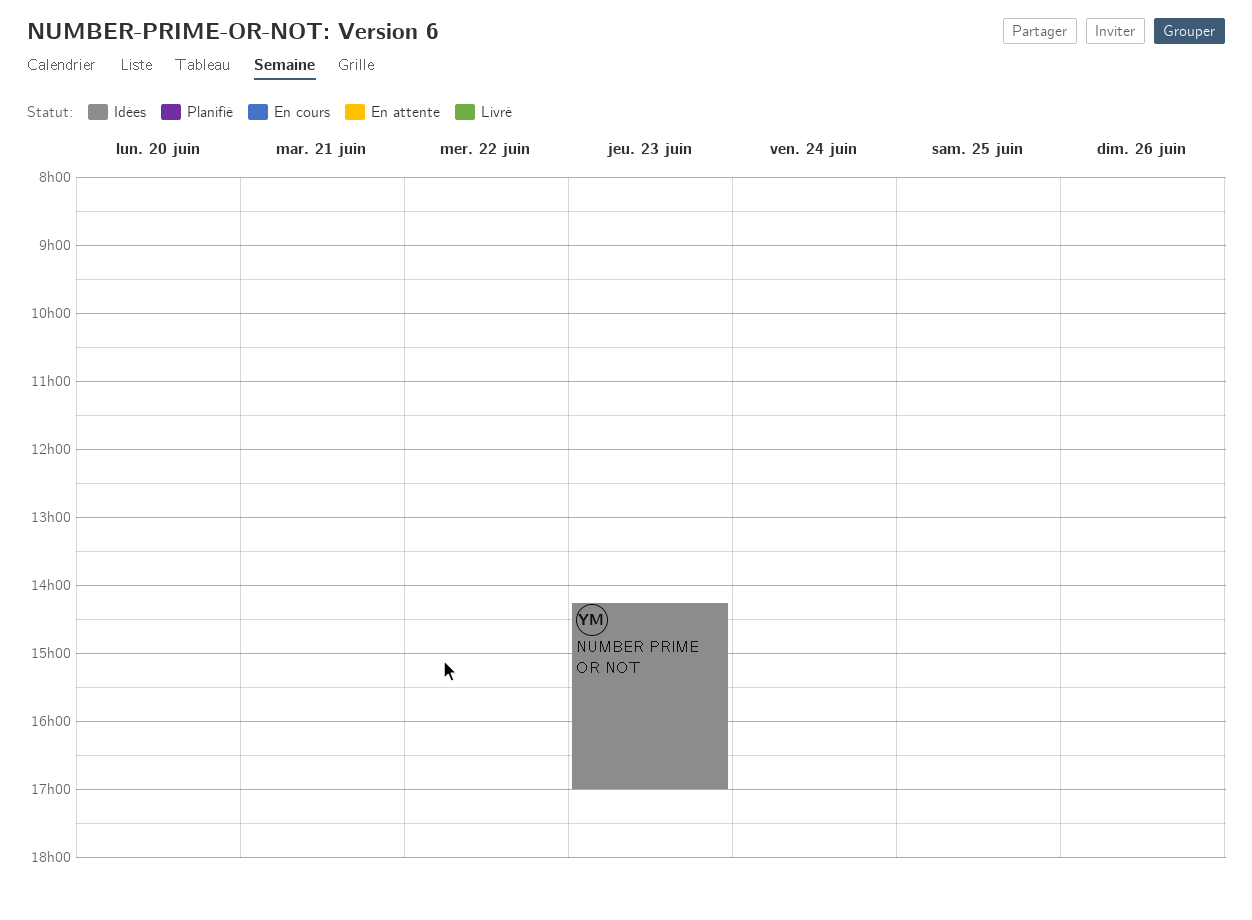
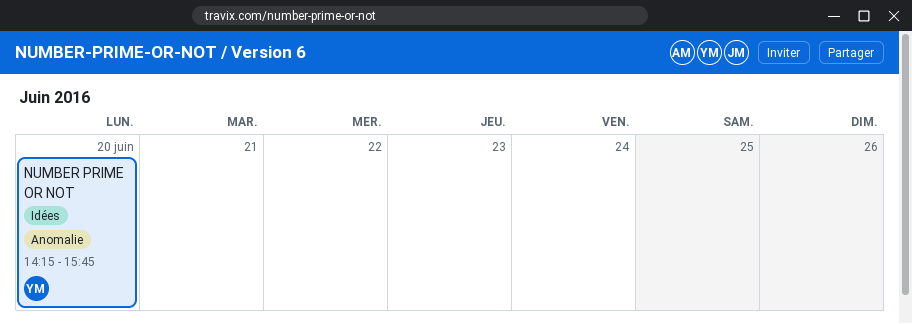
NUMBER PRIME OR NOT, day: Jun 23 -> Jun 20
NUMBER PRIME OR NOT, ends: 17:00 -> 15:45

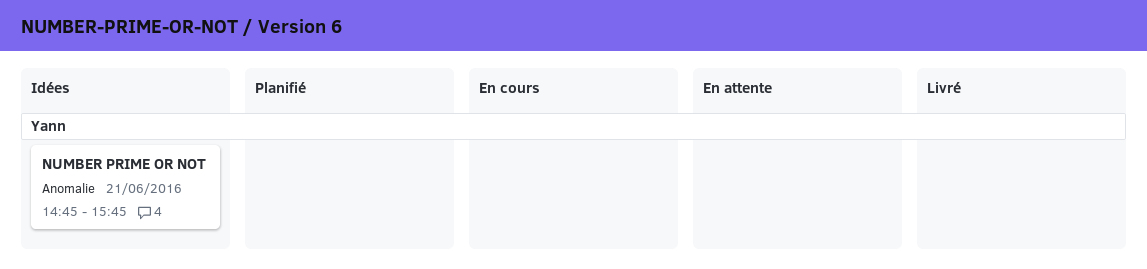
NUMBER PRIME OR NOT, day: Jun 20 -> Jun 21
NUMBER PRIME OR NOT, begins: 14:15 -> 14:45

